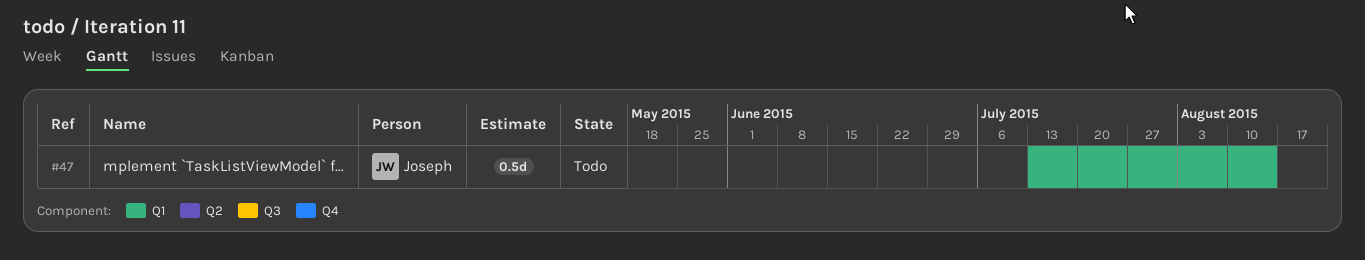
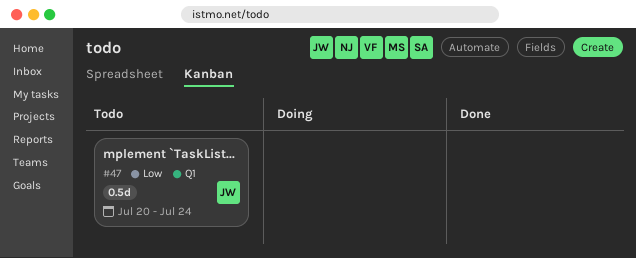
#47, start: Jul 13 -> Jul 20
#47, due: Aug 14 -> Jul 24

